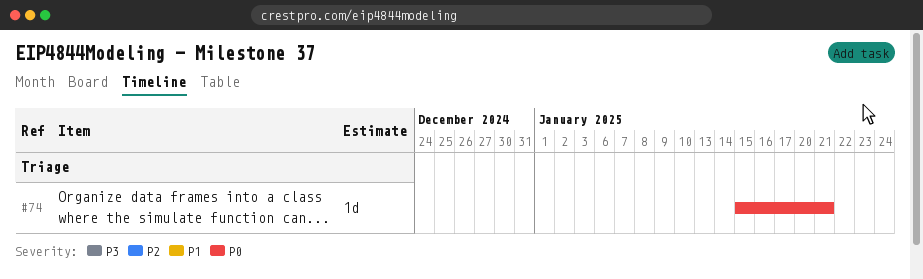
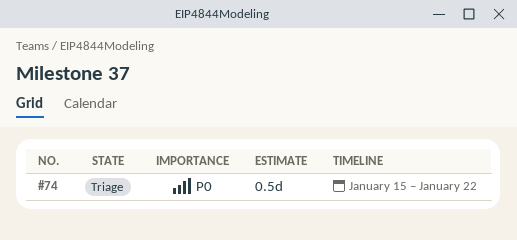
#74, estimate: 1d -> 0.5d
#74, due: Jan 21 -> Jan 22

